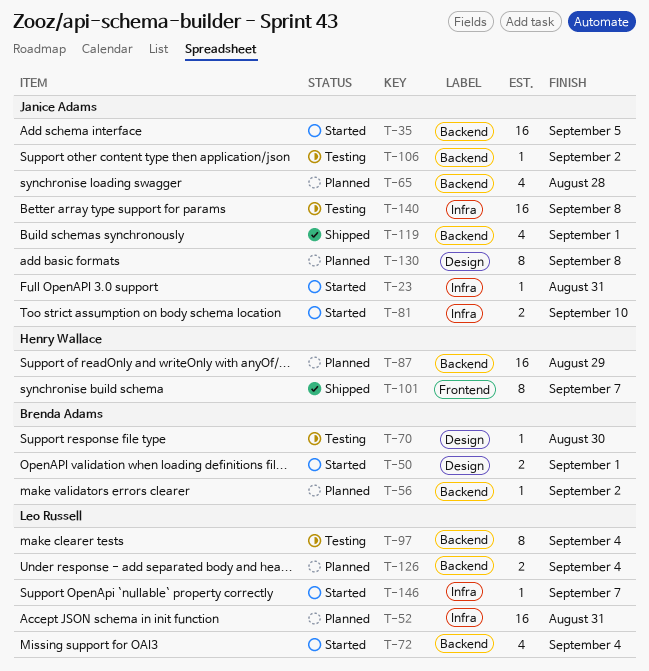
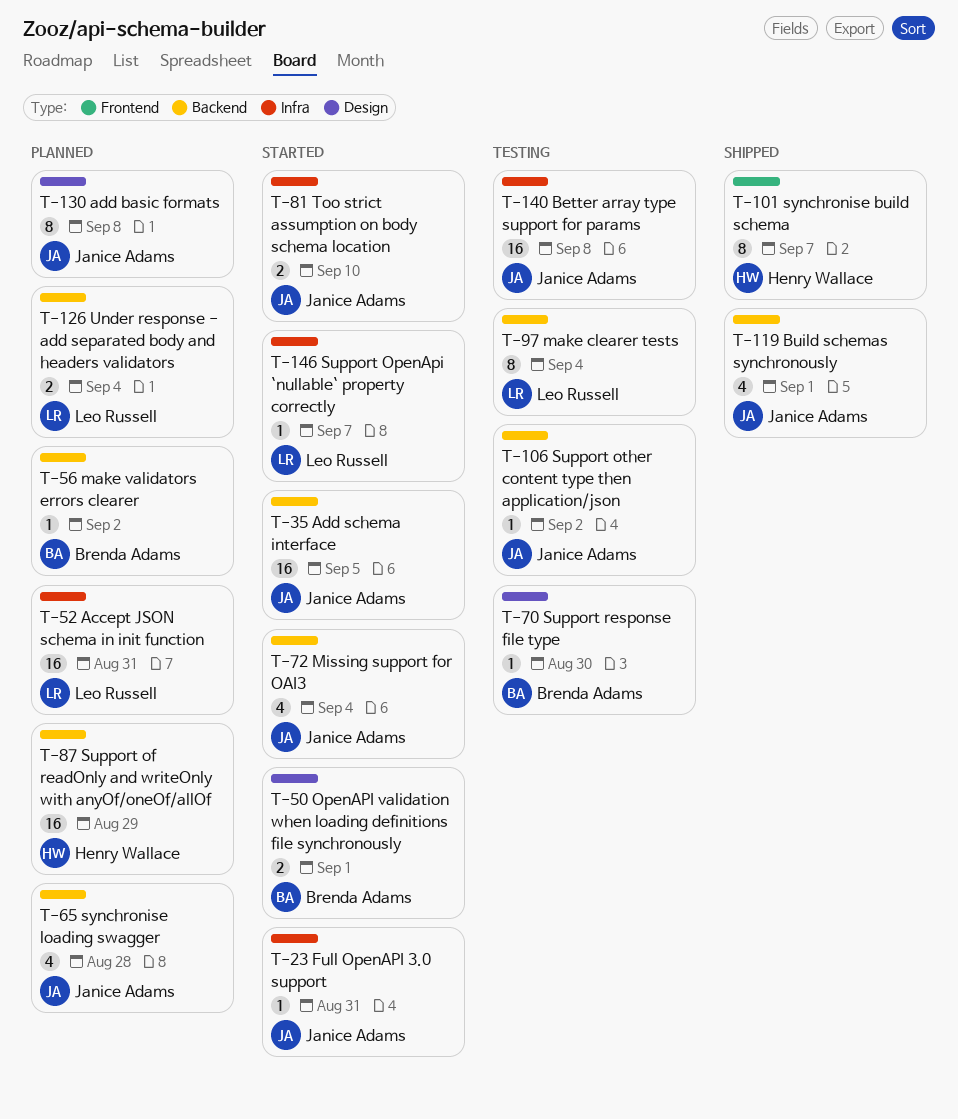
T-72, owner: Leo Russell -> Janice Adams

